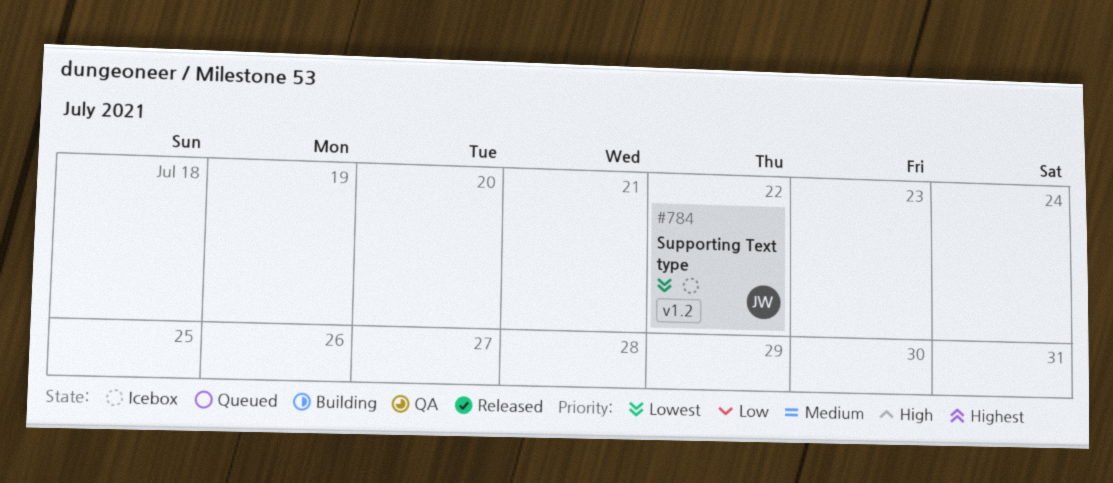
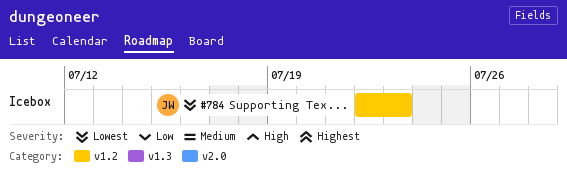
#784, due: Jul 22 -> Jul 23

